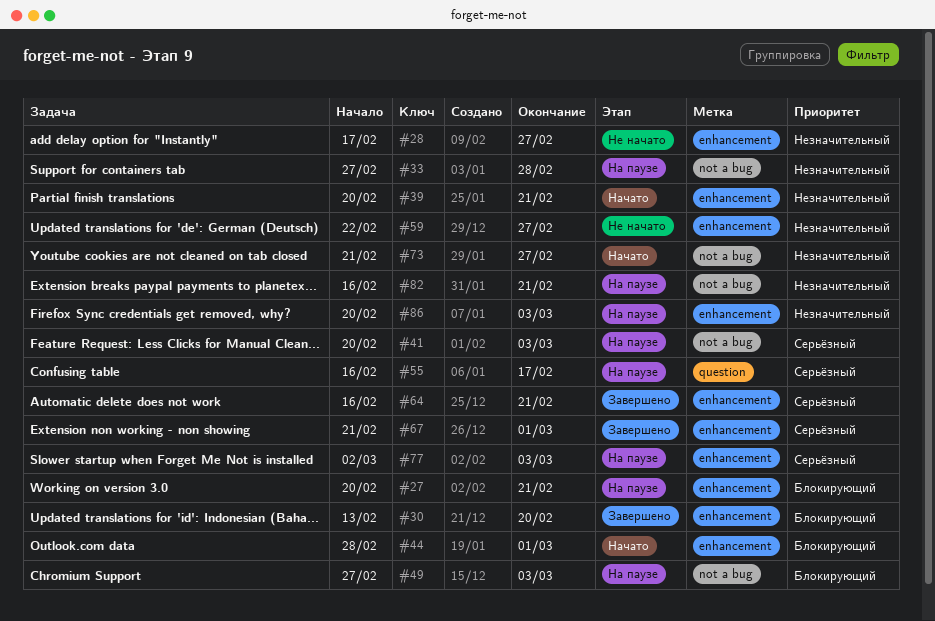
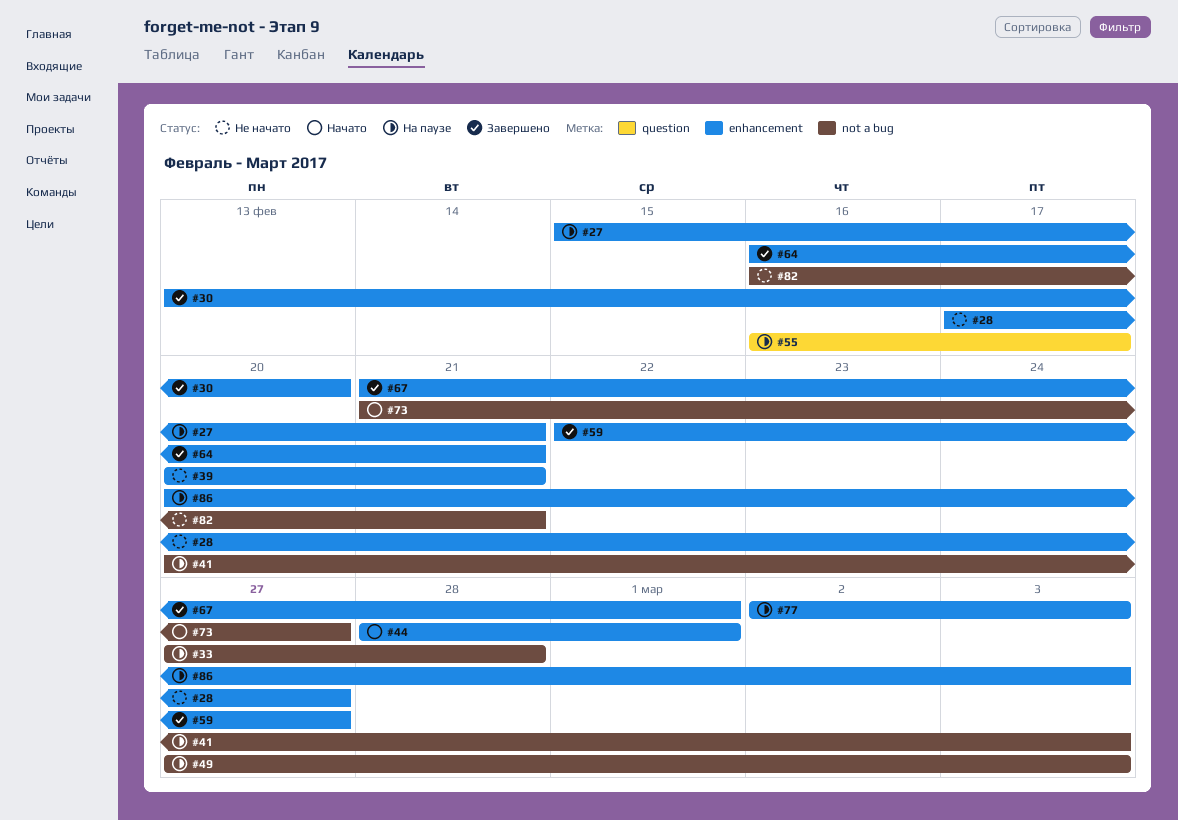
#27, start: Feb 20 -> Feb 15
#39, status: Начато -> Не начато
#59, status: Не начато -> Завершено
#82, status: На паузе -> Не начато

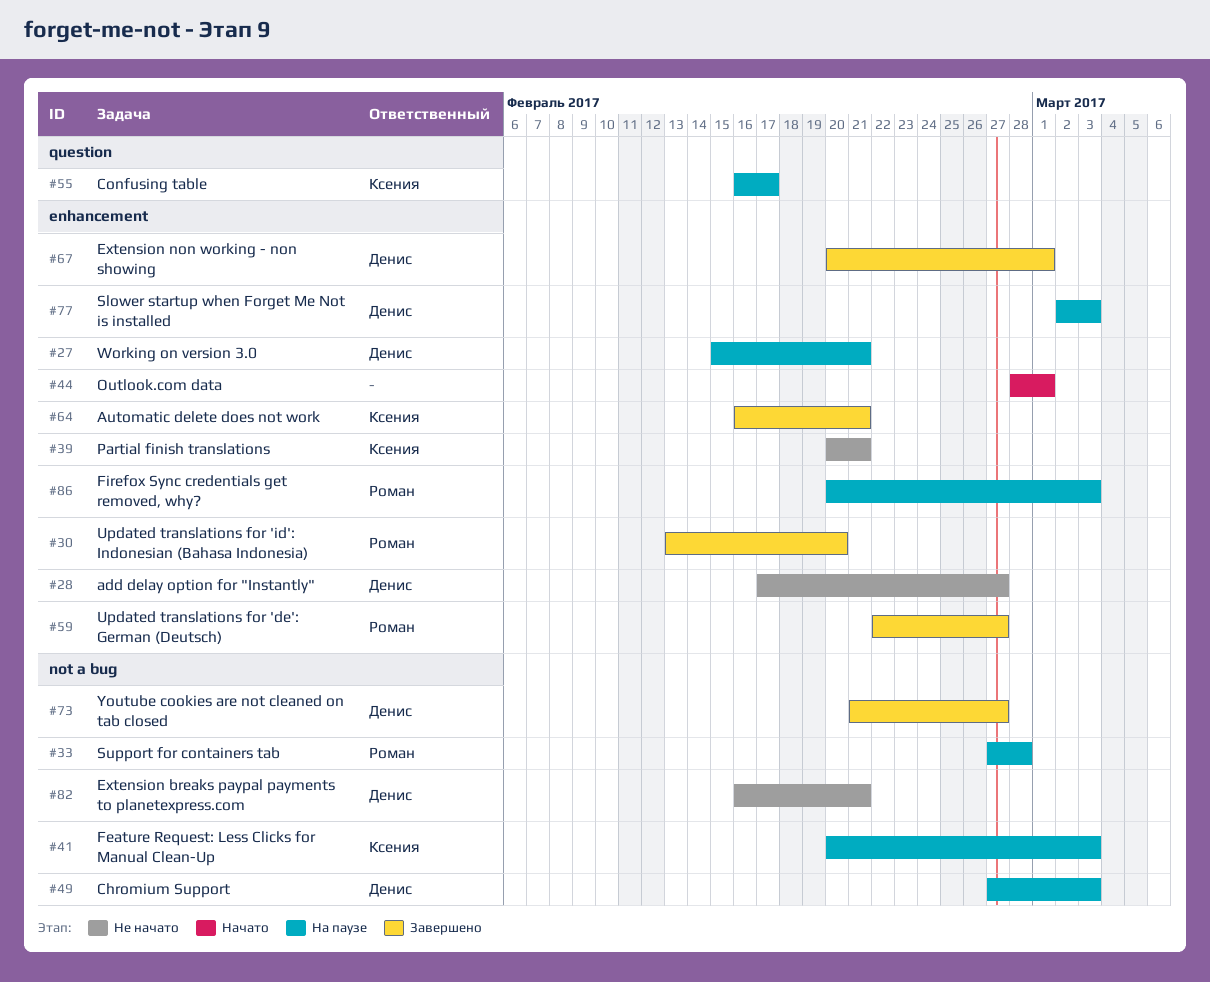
#67, start: Feb 21 -> Feb 20
#73, status: Начато -> Завершено

